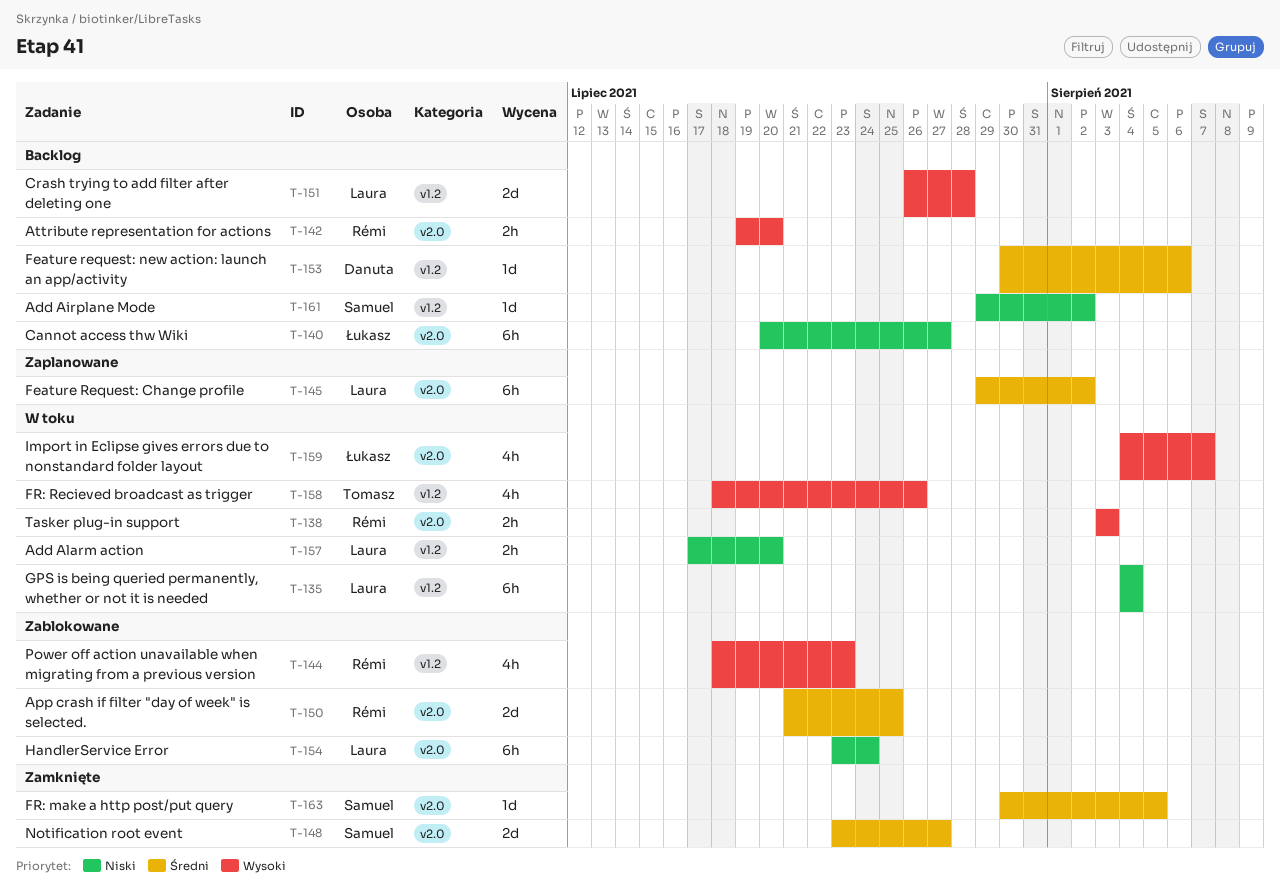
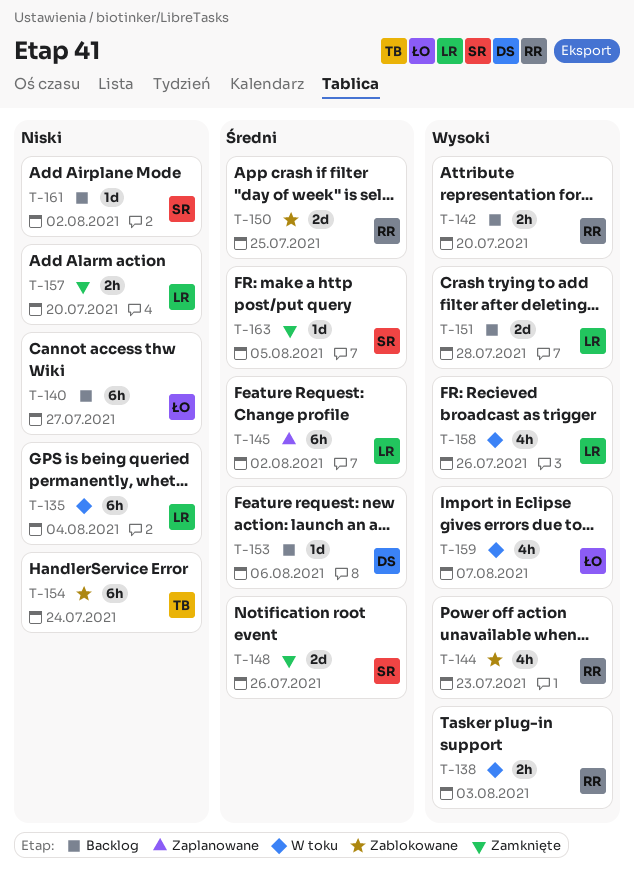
T-148, due: Jul 27 -> Jul 26
T-154, owner: Laura -> Tomasz
T-157, status: W toku -> Zamknięte
T-158, owner: Tomasz -> Laura

